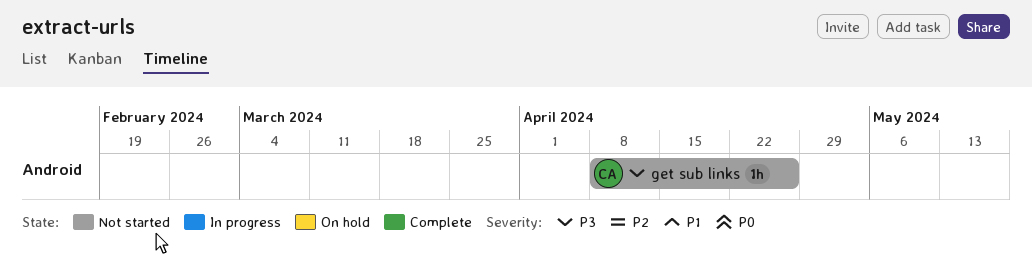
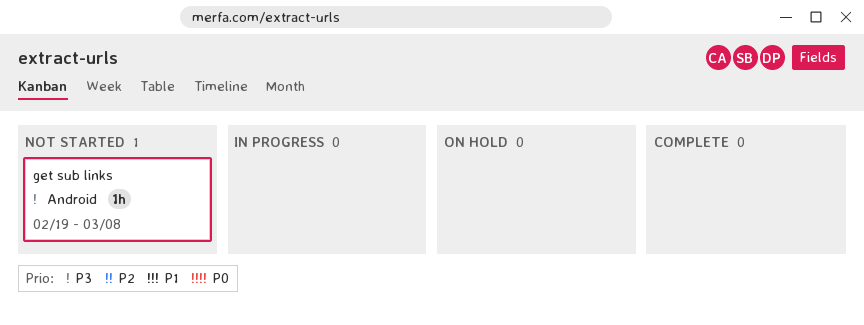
get sub links, start: Apr 8 -> Feb 19
get sub links, due: Apr 26 -> Mar 8

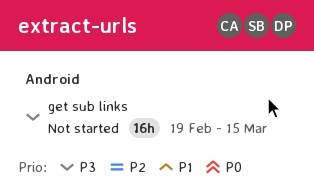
get sub links, estimate: 1h -> 16h
get sub links, due: Mar 8 -> Mar 15

